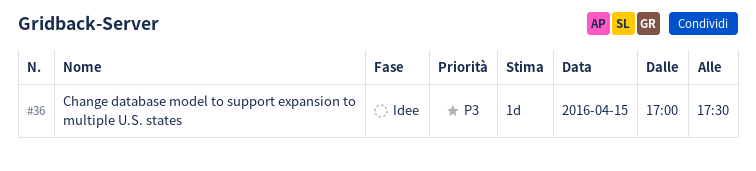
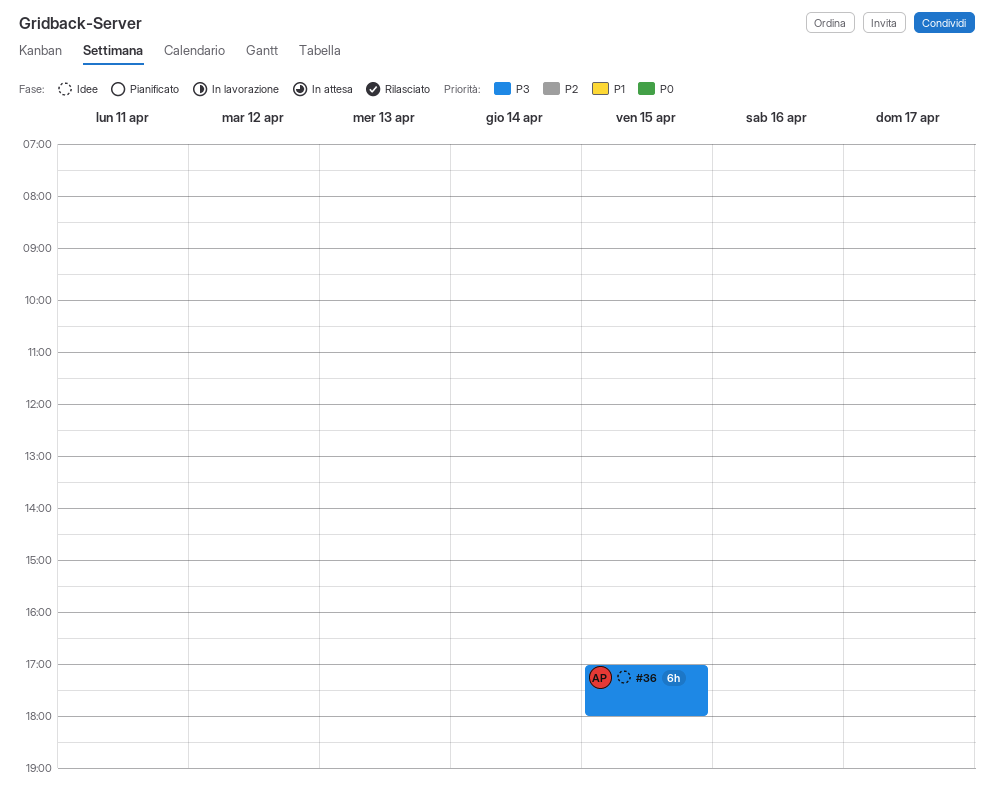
#36, estimate: 1d -> 6h
#36, ends: 17:30 -> 18:00

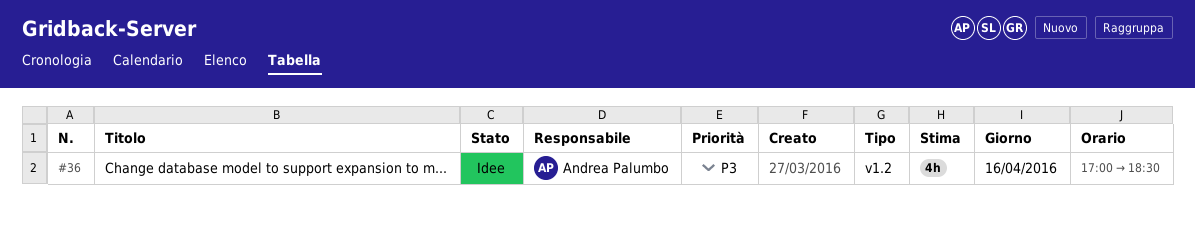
#36, estimate: 6h -> 4h
#36, day: Apr 15 -> Apr 16
#36, ends: 18:00 -> 18:30

